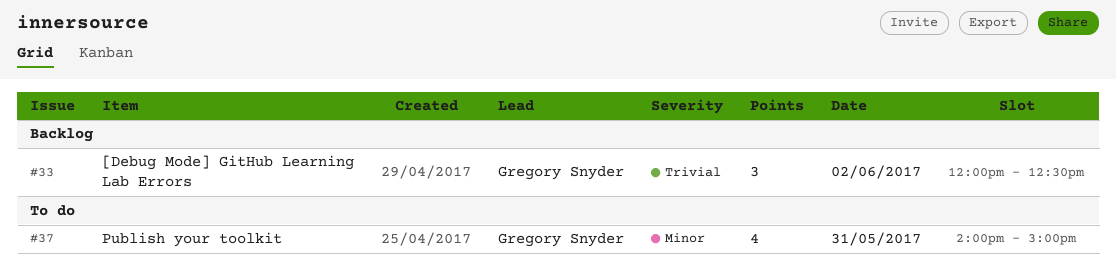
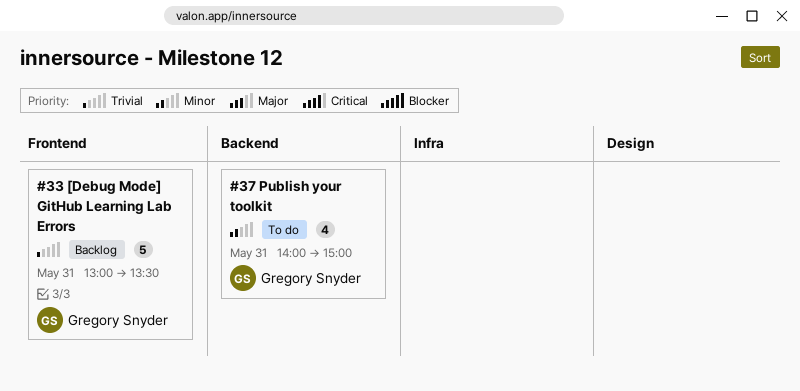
#33, estimate: 3 -> 5
#33, day: Jun 2 -> May 31
#33, begins: 12:00 -> 13:00
#33, ends: 12:30 -> 13:30

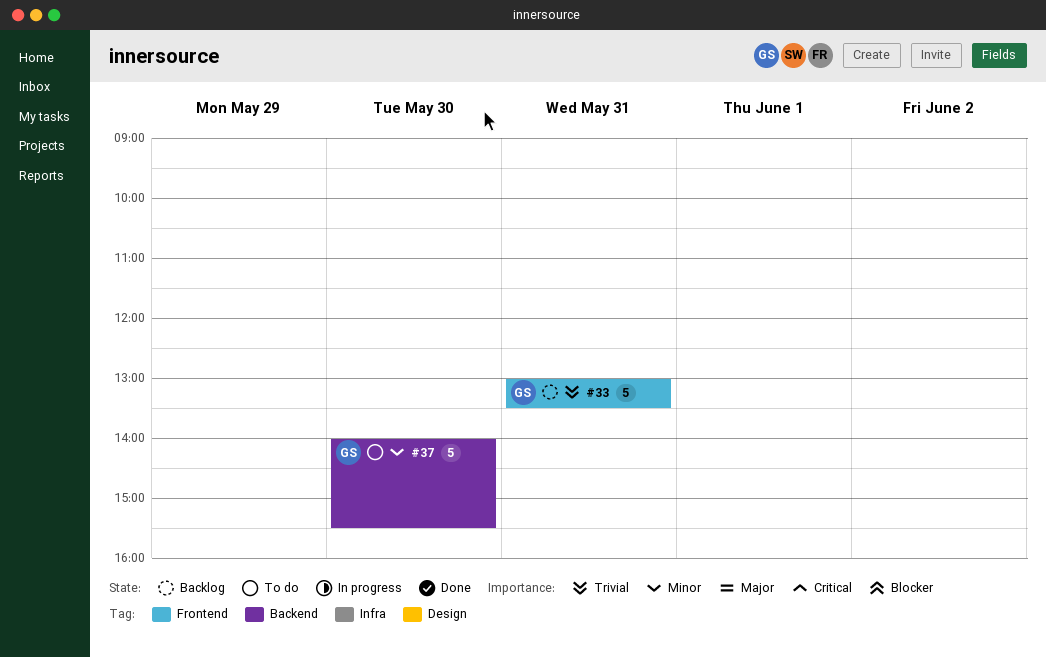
#37, estimate: 4 -> 5
#37, day: May 31 -> May 30
#37, ends: 15:00 -> 15:30

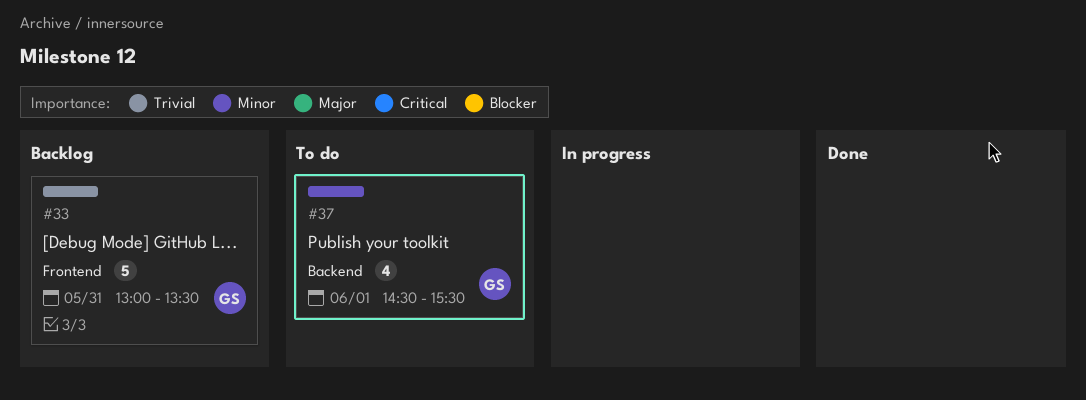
#37, estimate: 5 -> 4
#37, day: May 30 -> Jun 1
#37, begins: 14:00 -> 14:30

